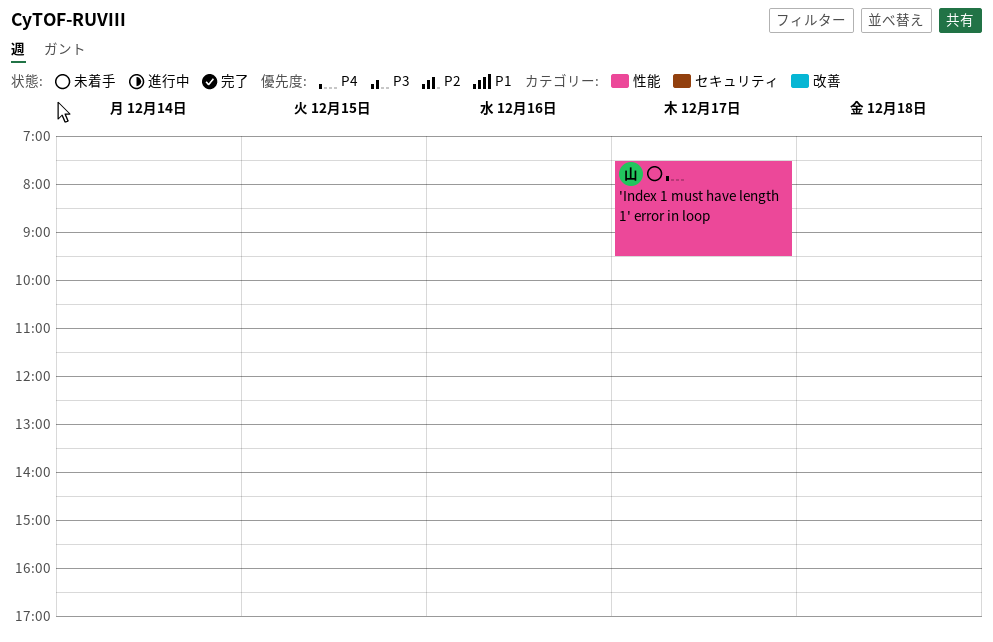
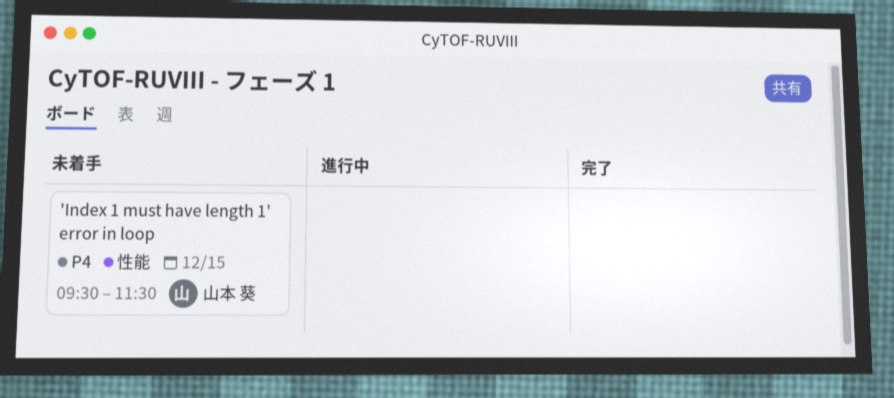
'Index 1 must have length 1' error in loop, day: Dec 17 -> Dec 15
'Index 1 must have length 1' error in loop, begins: 07:30 -> 09:30
'Index 1 must have length 1' error in loop, ends: 09:30 -> 11:30

